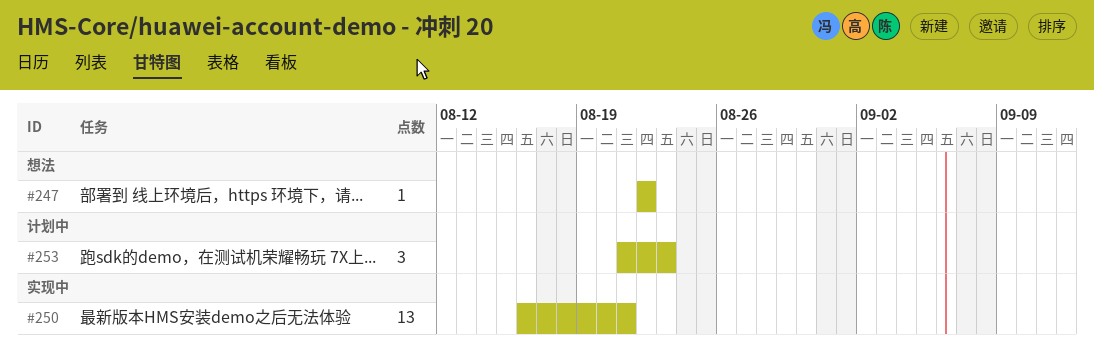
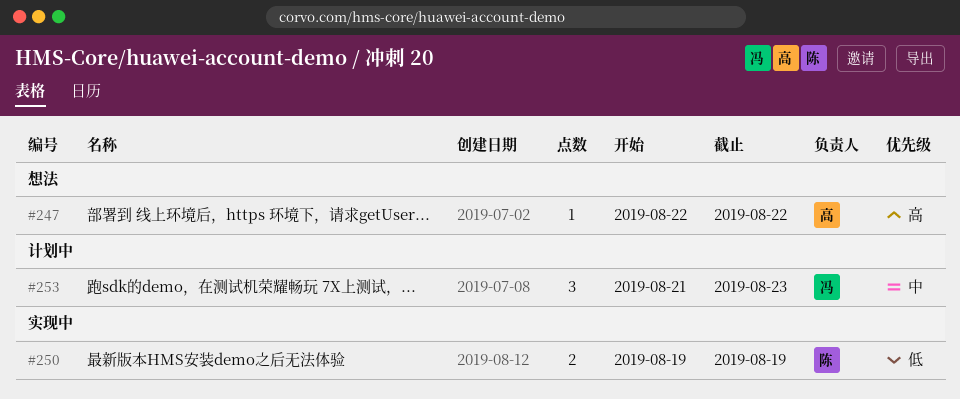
#250, estimate: 13 -> 2
#250, start: Aug 16 -> Aug 19
#250, due: Aug 21 -> Aug 19

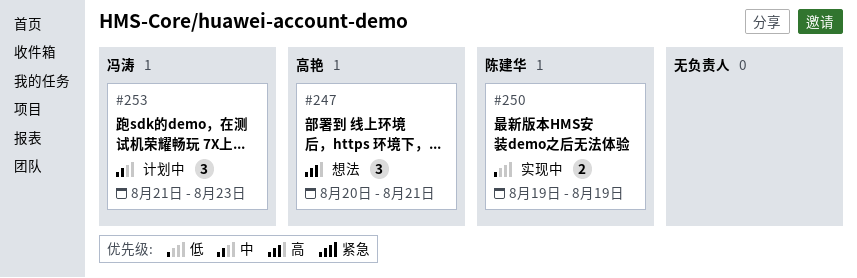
#247, estimate: 1 -> 3
#247, start: Aug 22 -> Aug 20
#247, due: Aug 22 -> Aug 21

